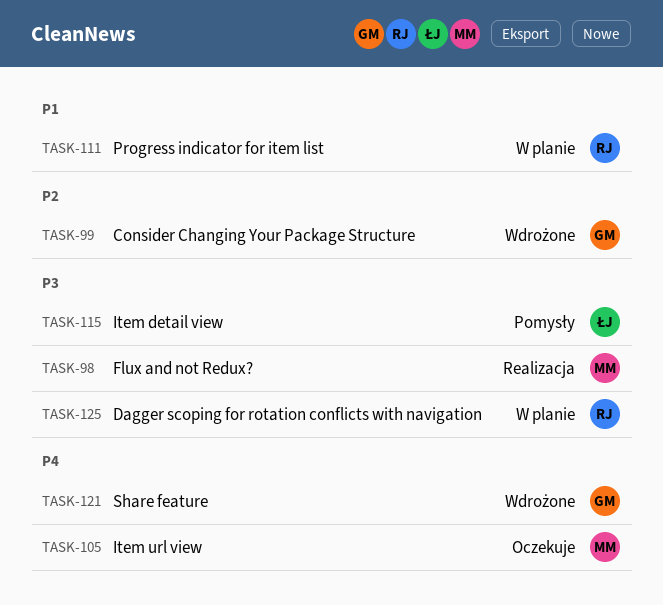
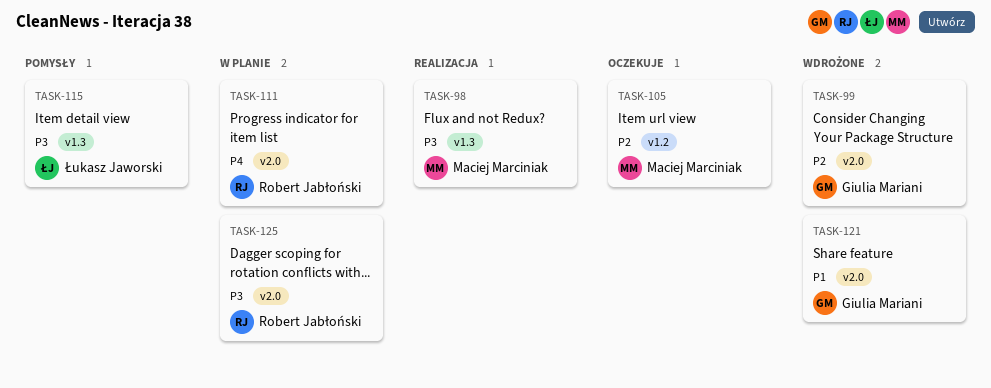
TASK-105, priority: P4 -> P2
TASK-111, priority: P1 -> P4
TASK-121, priority: P4 -> P1

